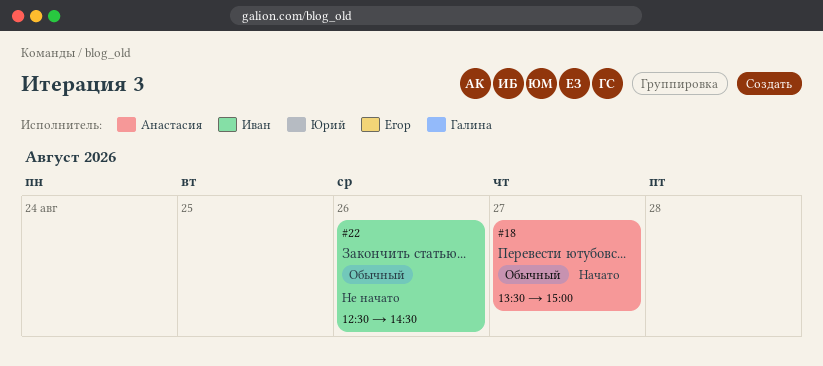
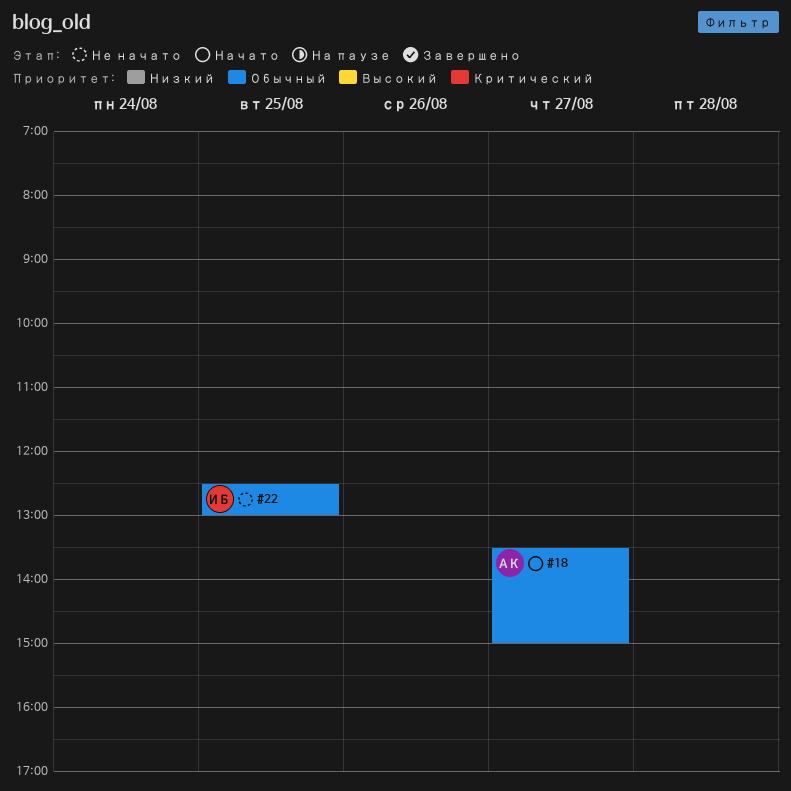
#22, day: Aug 26 -> Aug 25
#22, ends: 14:30 -> 13:00

